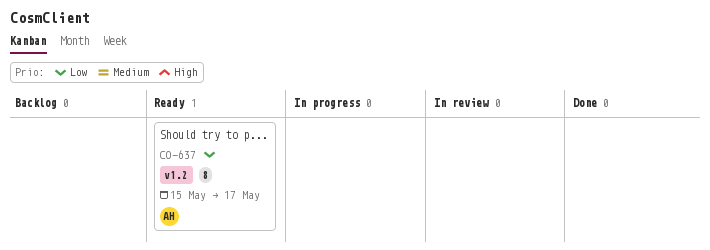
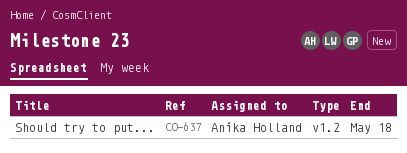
CO-637, due: May 17 -> May 18

